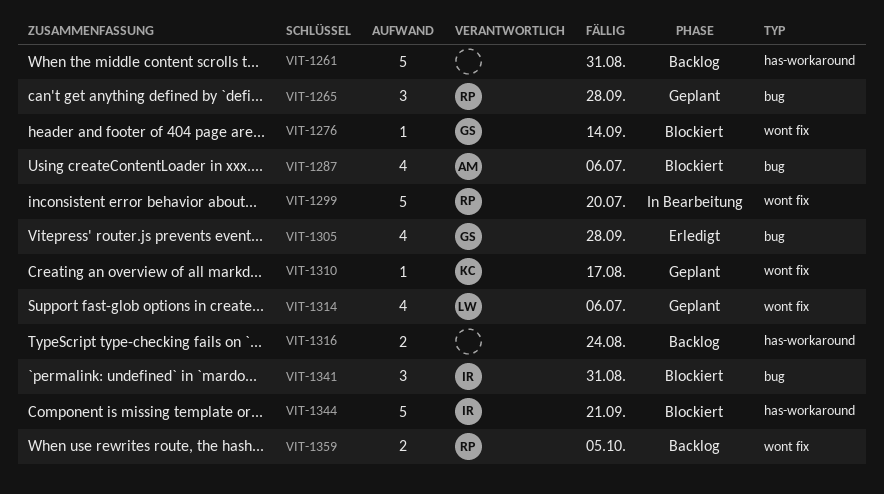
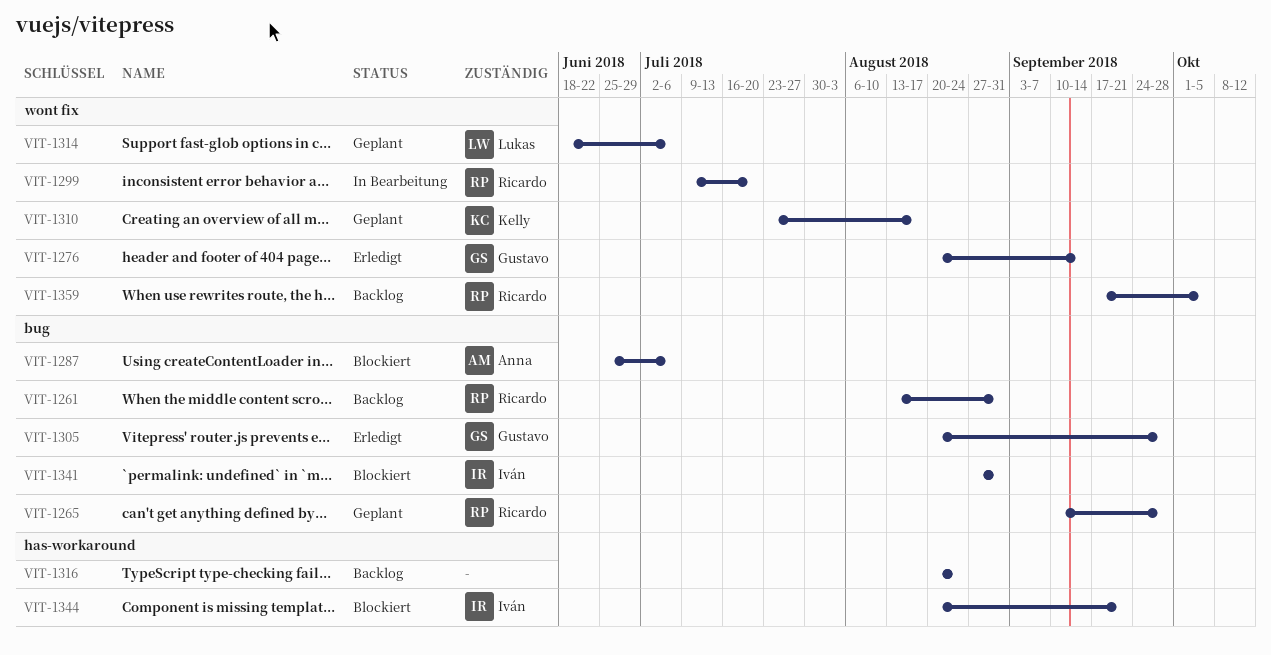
VIT-1261, owner: none -> Ricardo
VIT-1261, label: has-workaround -> bug
VIT-1276, status: Blockiert -> Erledigt

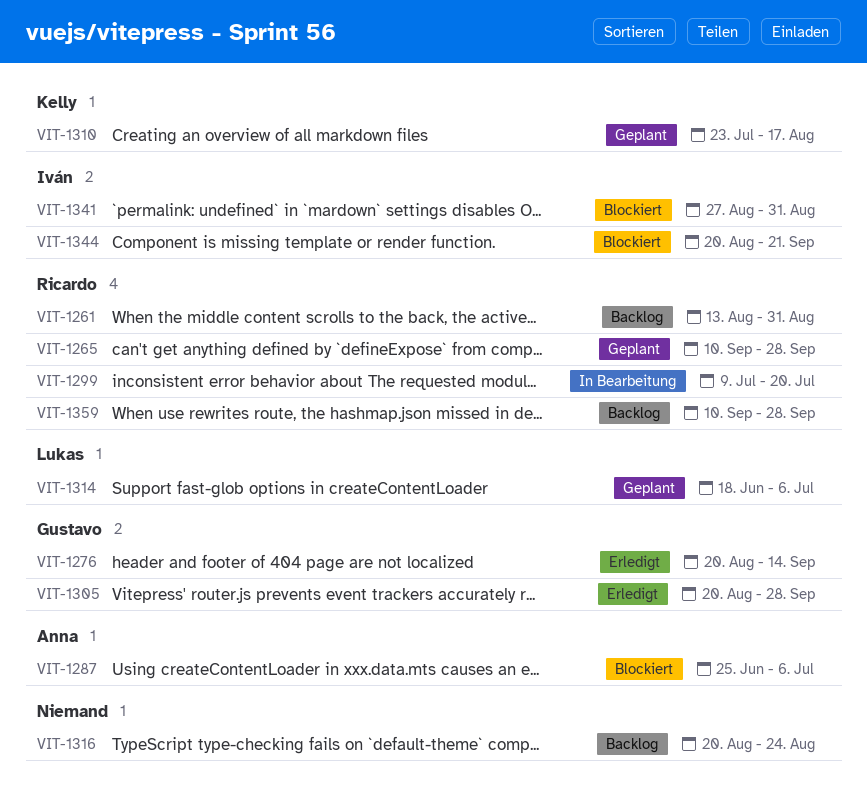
VIT-1359, start: Sep 17 -> Sep 10
VIT-1359, due: Oct 5 -> Sep 28

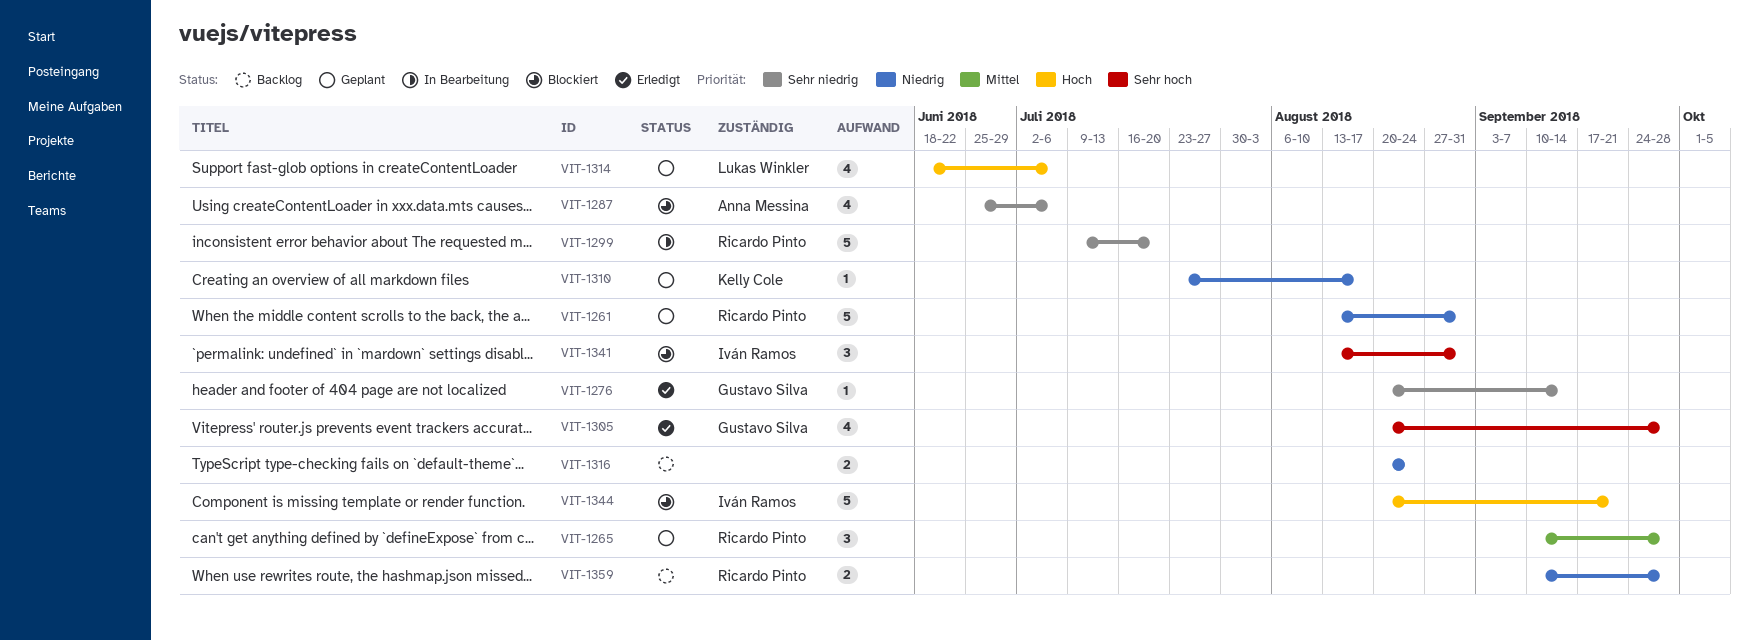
VIT-1261, status: Backlog -> Geplant
VIT-1341, start: Aug 27 -> Aug 13

